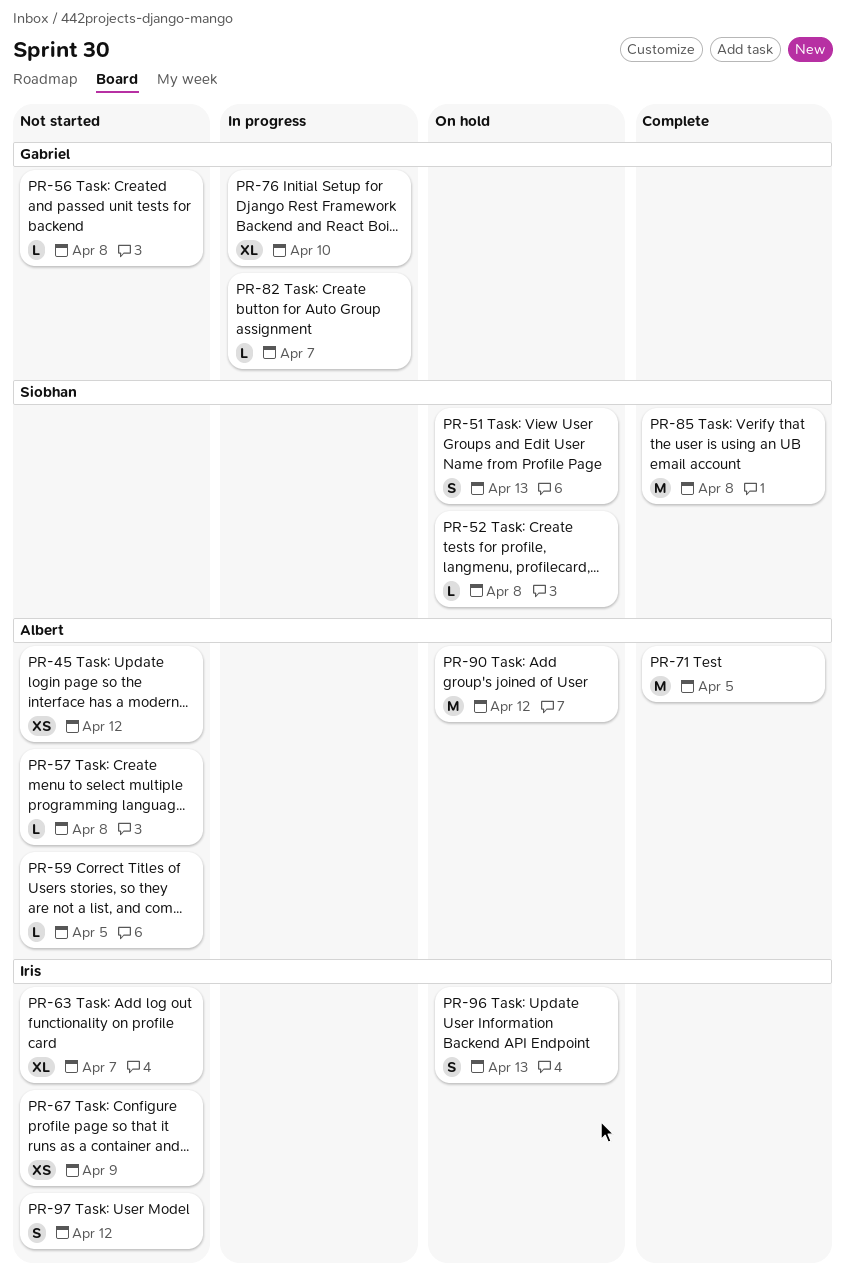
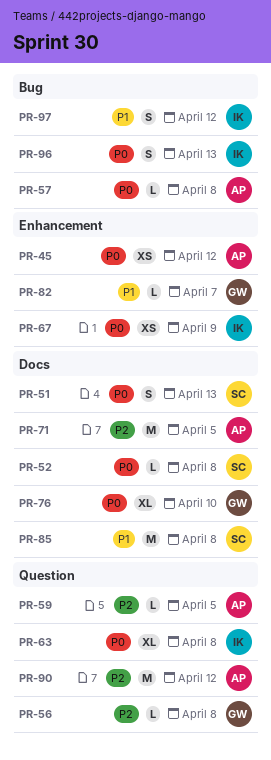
PR-63, due: Apr 7 -> Apr 8

